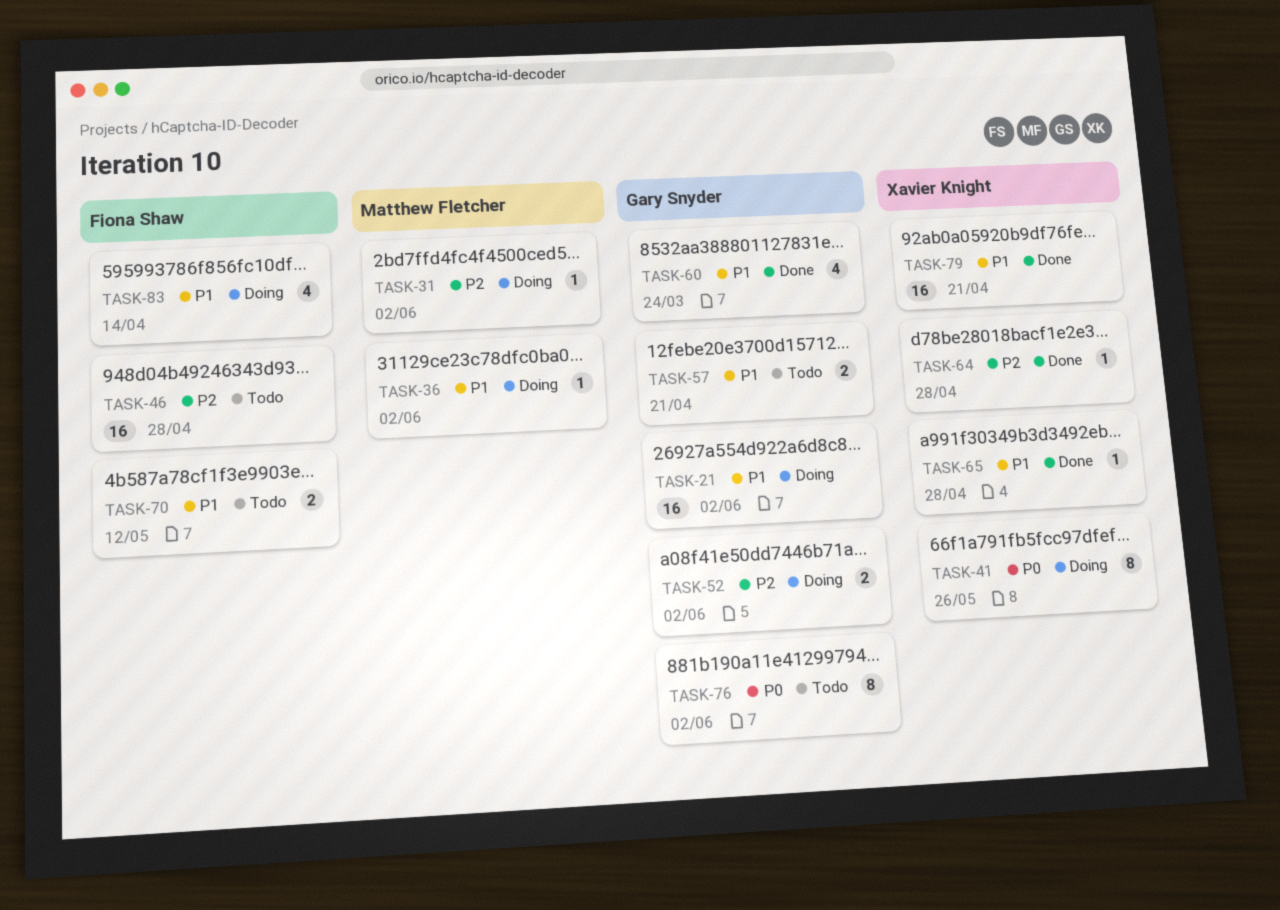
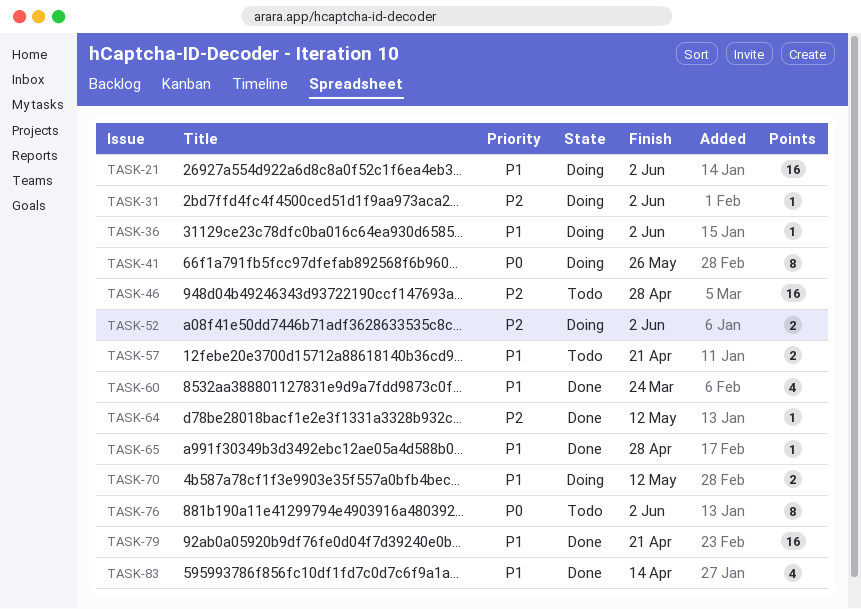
TASK-64, due: Apr 28 -> May 12
TASK-70, status: Todo -> Doing
TASK-83, status: Doing -> Done

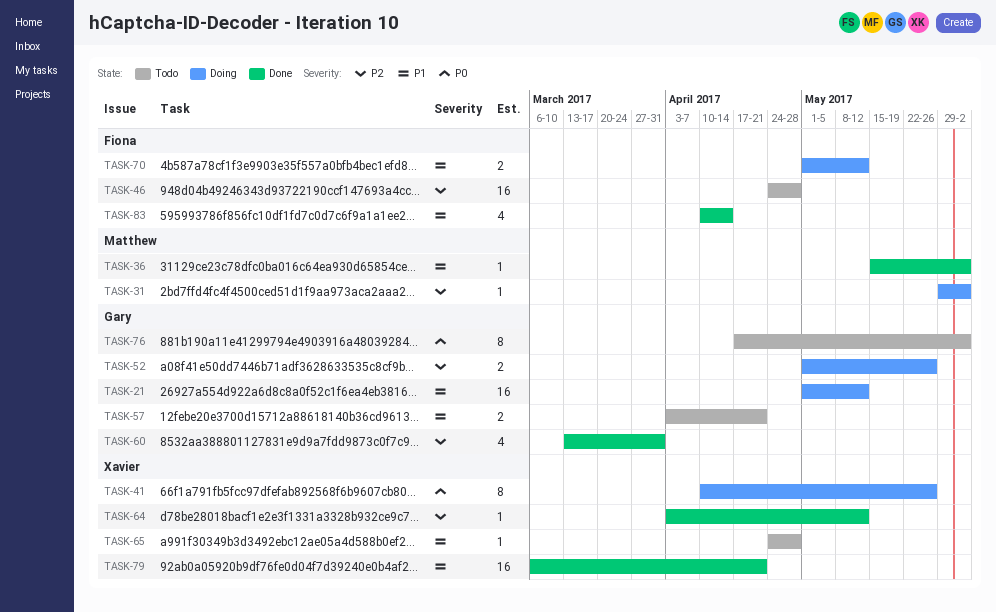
TASK-21, due: Jun 2 -> May 12
TASK-36, status: Doing -> Done
TASK-52, due: Jun 2 -> May 26
TASK-60, priority: P1 -> P2
TASK-60, due: Mar 24 -> Mar 31
TASK-65, status: Done -> Todo

